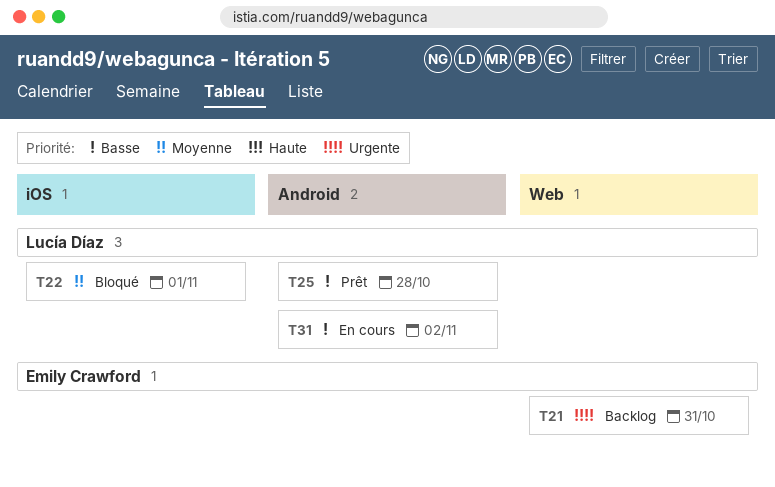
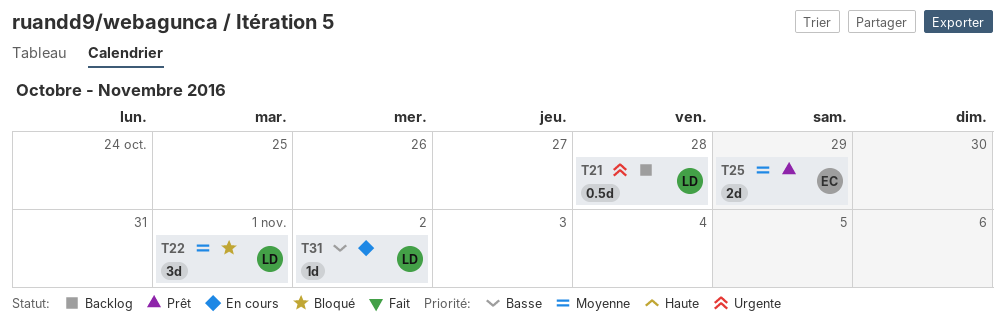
T21, owner: Emily Crawford -> Lucía Díaz
T21, due: Oct 31 -> Oct 28
T25, owner: Lucía Díaz -> Emily Crawford
T25, priority: Basse -> Moyenne
T25, due: Oct 28 -> Oct 29

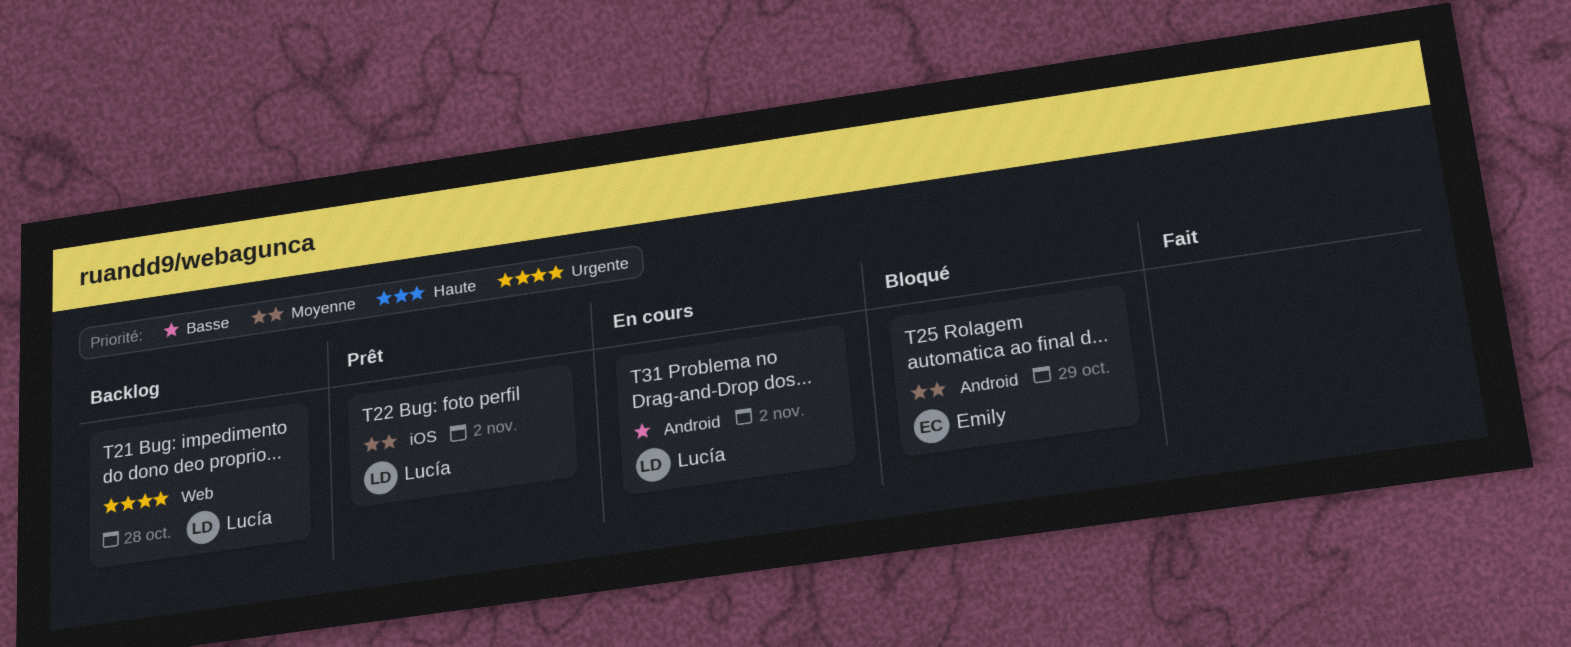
T22, status: Bloqué -> Prêt
T22, due: Nov 1 -> Nov 2
T25, status: Prêt -> Bloqué

